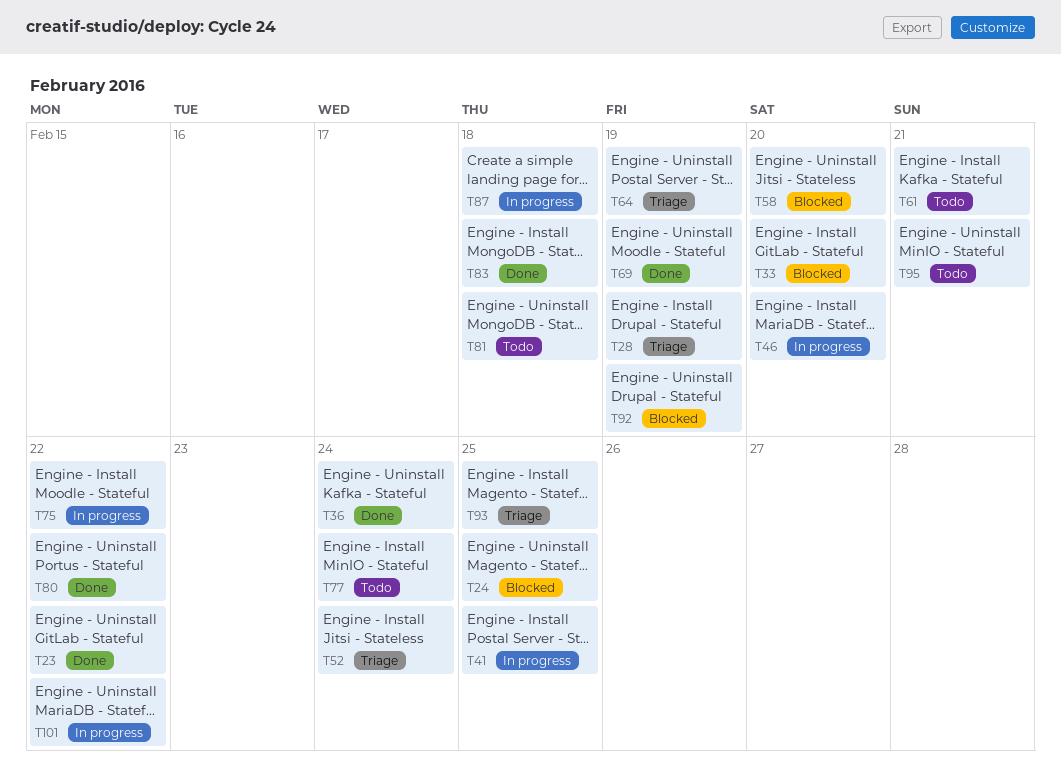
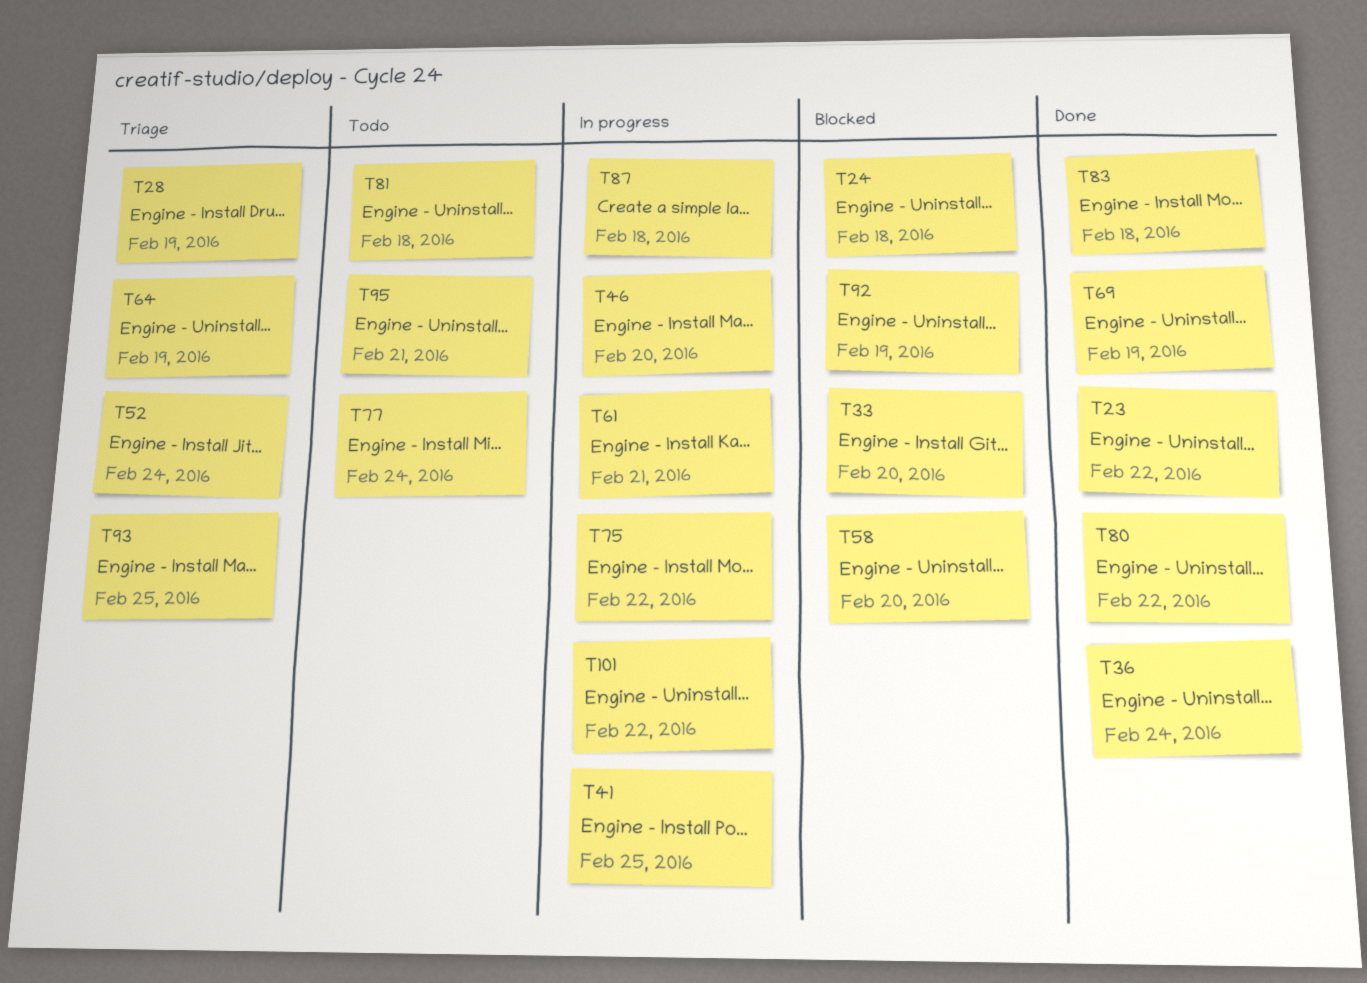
T24, due: Feb 25 -> Feb 18
T61, status: Todo -> In progress

